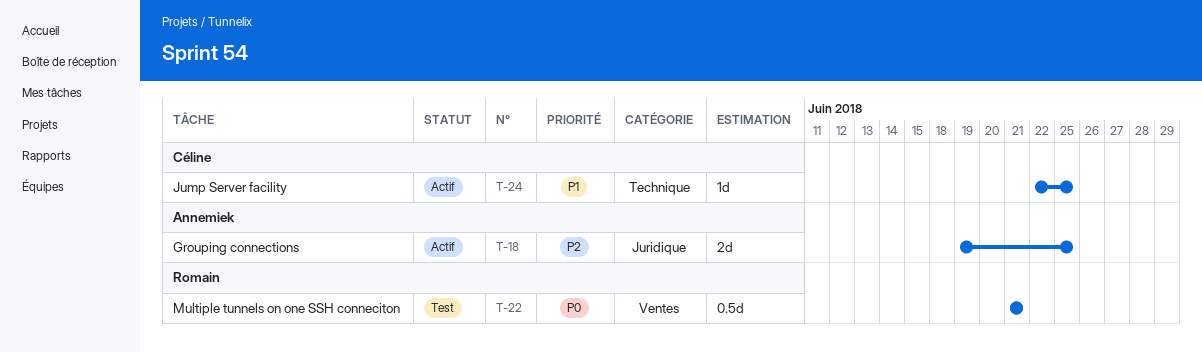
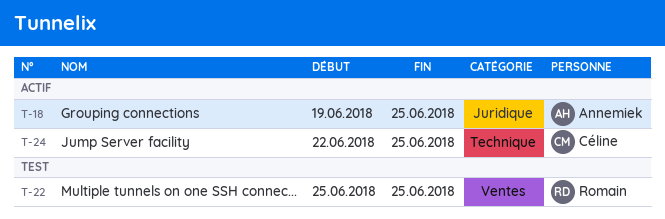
T-22, start: Jun 21 -> Jun 25
T-22, due: Jun 21 -> Jun 25

